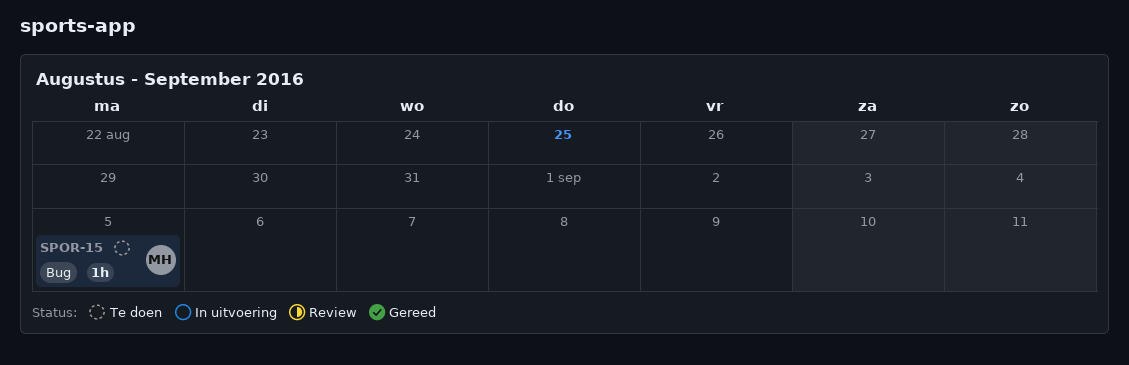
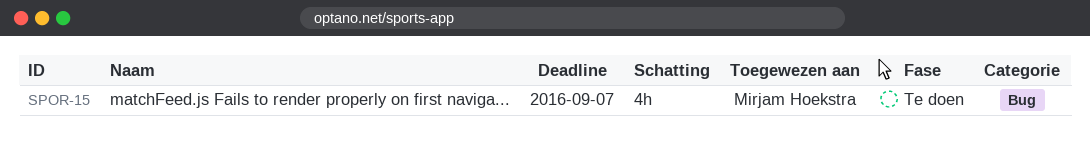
SPOR-15, estimate: 1h -> 4h
SPOR-15, due: Sep 5 -> Sep 7

